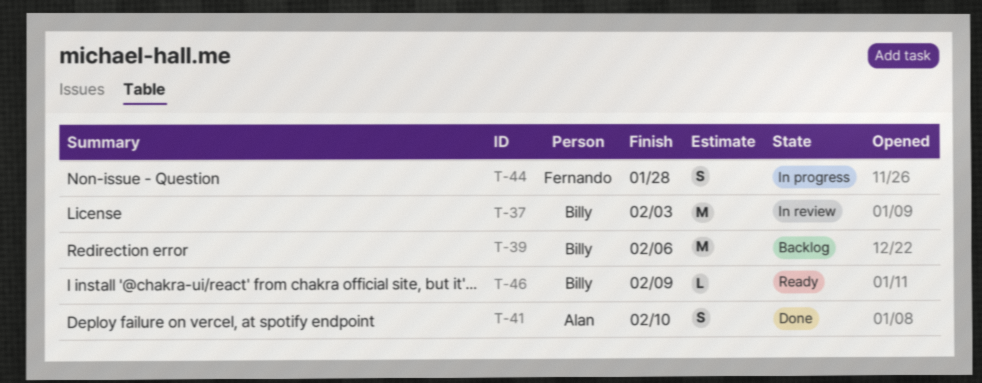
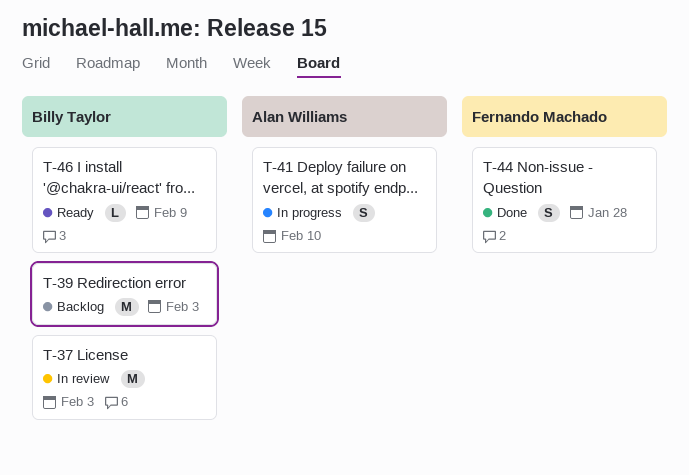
T-39, due: Feb 6 -> Feb 3
T-41, status: Done -> In progress
T-44, status: In progress -> Done

